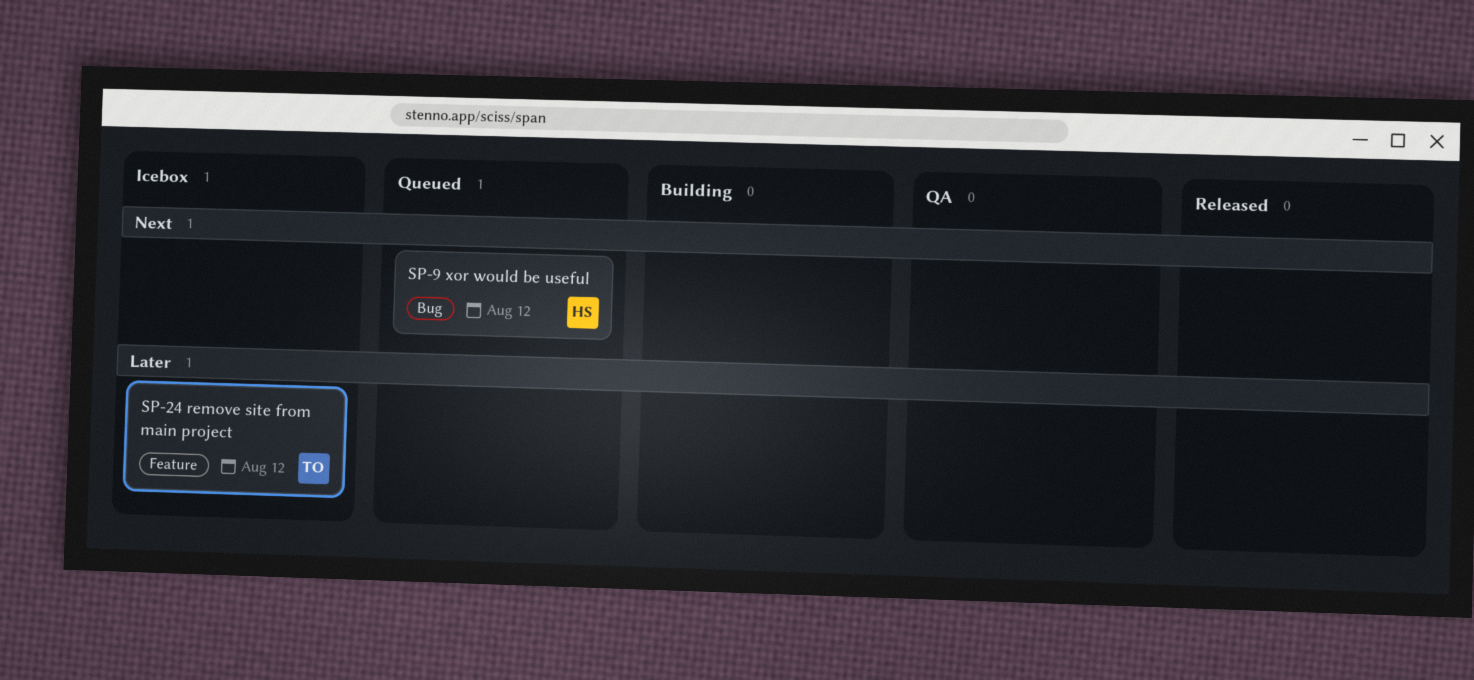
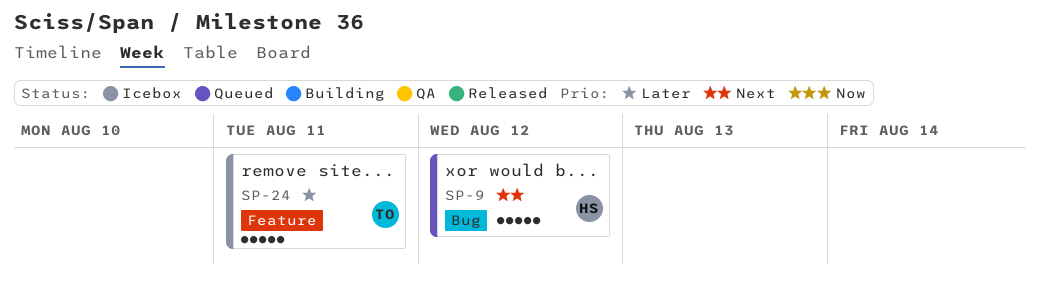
SP-24, due: Aug 12 -> Aug 11

